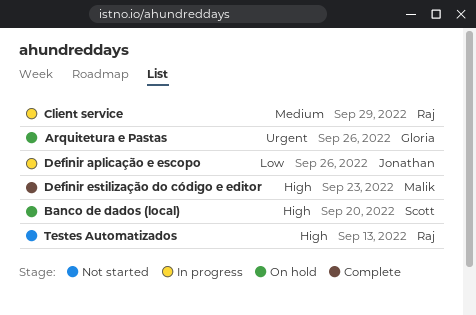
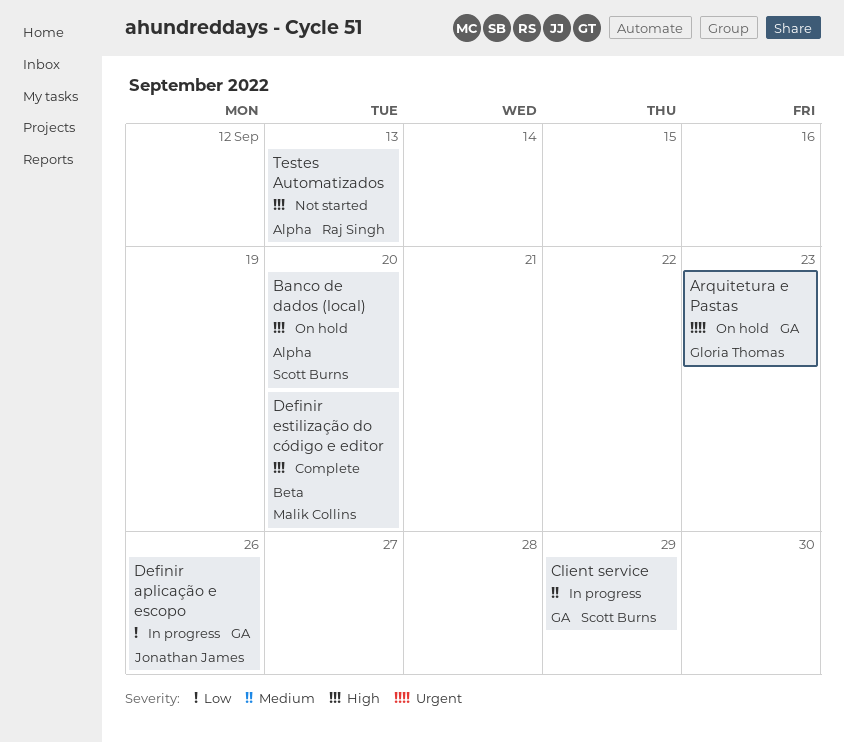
Arquitetura e Pastas, due: Sep 26 -> Sep 23
Client service, owner: Raj Singh -> Scott Burns
Definir estilização do código e editor, due: Sep 23 -> Sep 20

